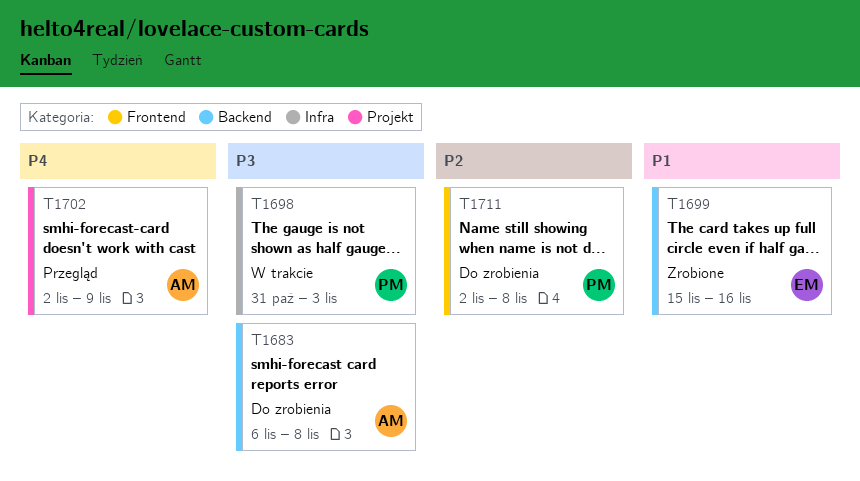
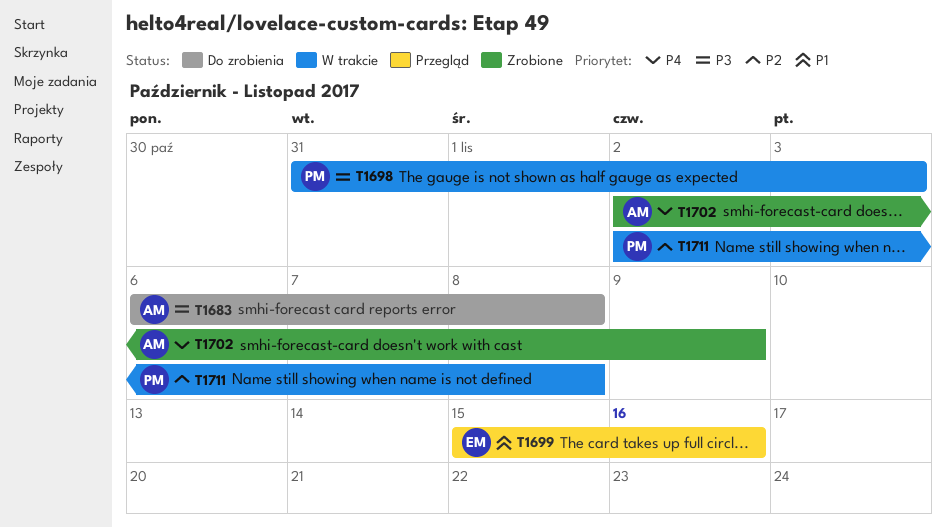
T1699, status: Zrobione -> Przegląd
T1702, status: Przegląd -> Zrobione
T1711, status: Do zrobienia -> W trakcie

